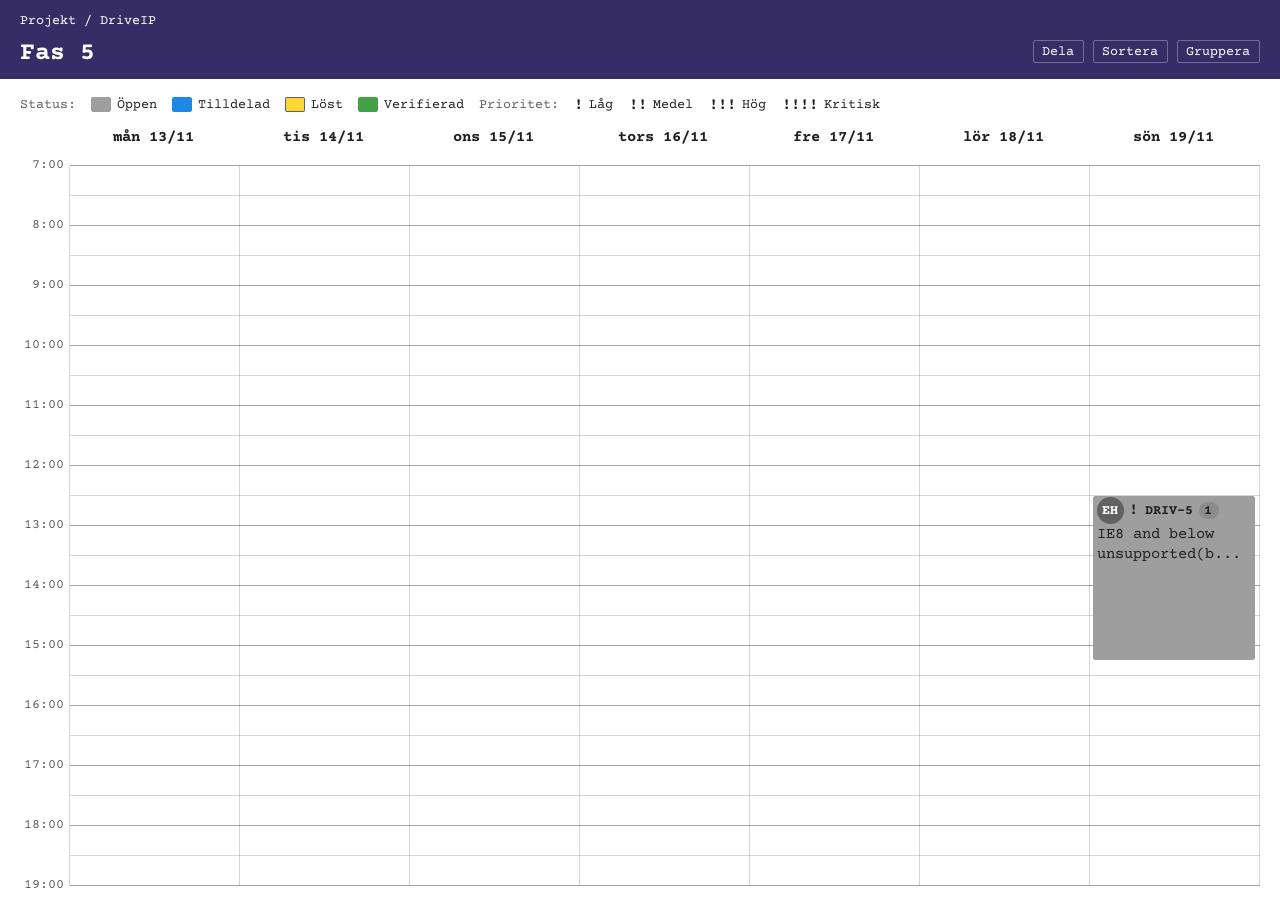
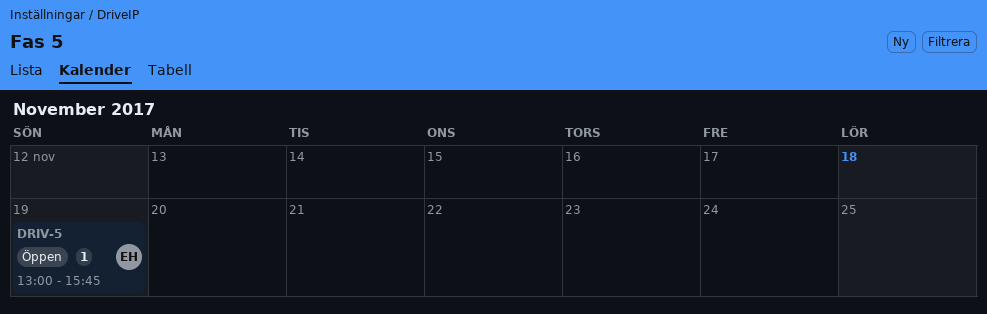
DRIV-5, begins: 12:30 -> 13:00
DRIV-5, ends: 15:15 -> 15:45

